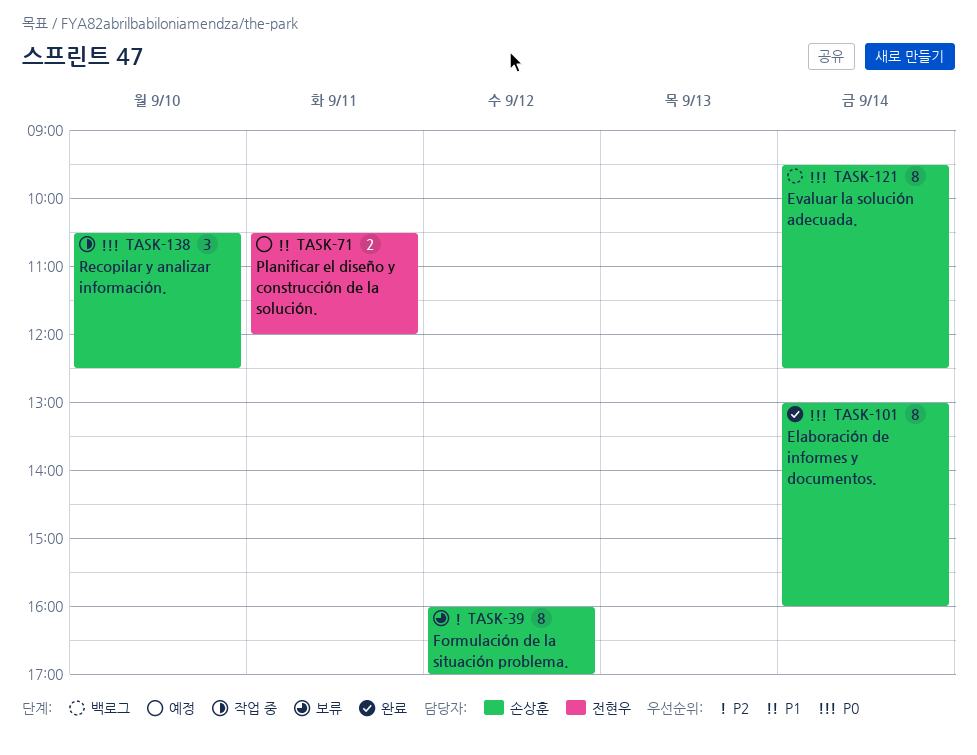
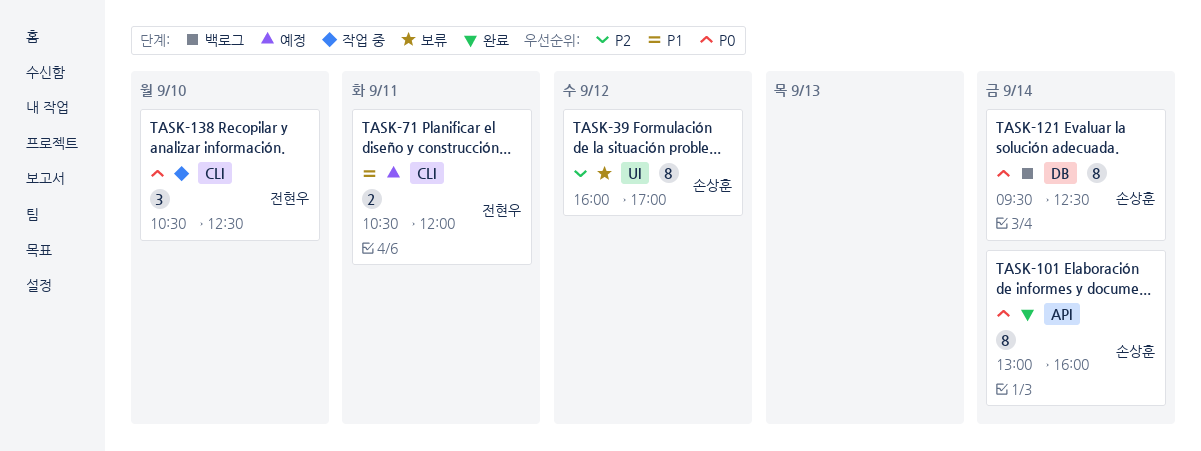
TASK-138, owner: 손상훈 -> 전현우

